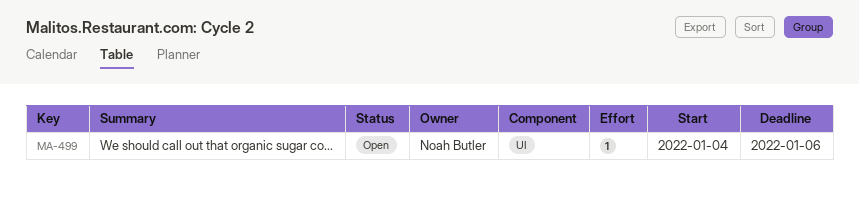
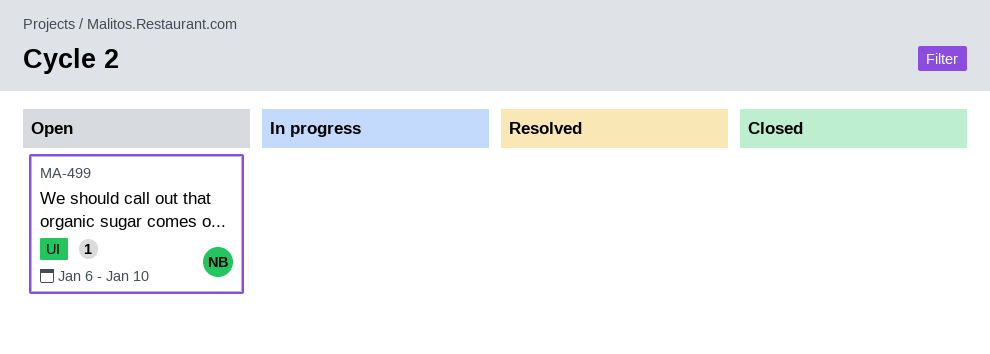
MA-499, start: Jan 4 -> Jan 6
MA-499, due: Jan 6 -> Jan 10

